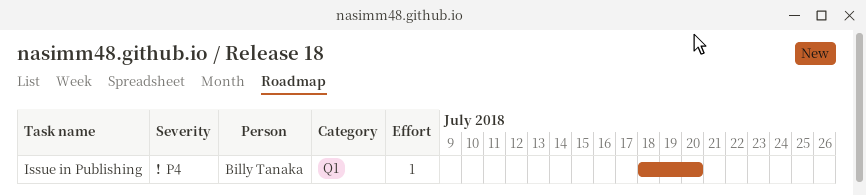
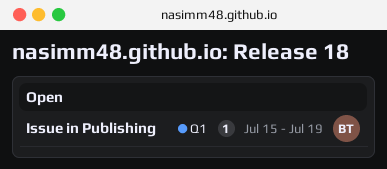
Issue in Publishing, start: Jul 18 -> Jul 15
Issue in Publishing, due: Jul 20 -> Jul 19

